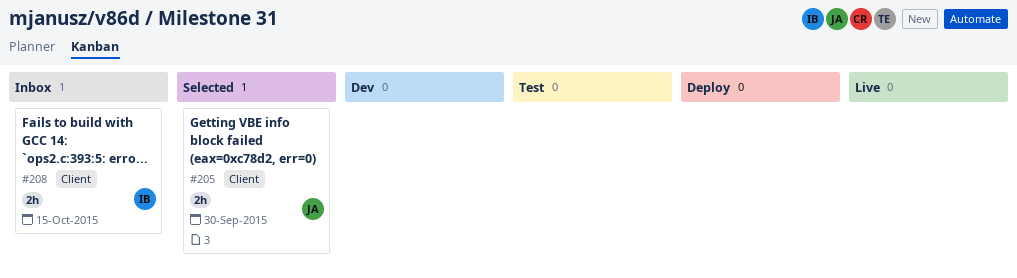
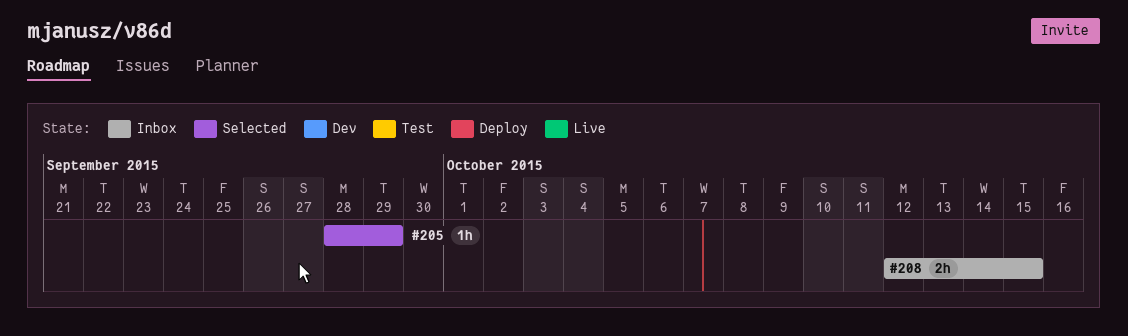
#205, estimate: 2h -> 1h
#205, due: Sep 30 -> Sep 29

